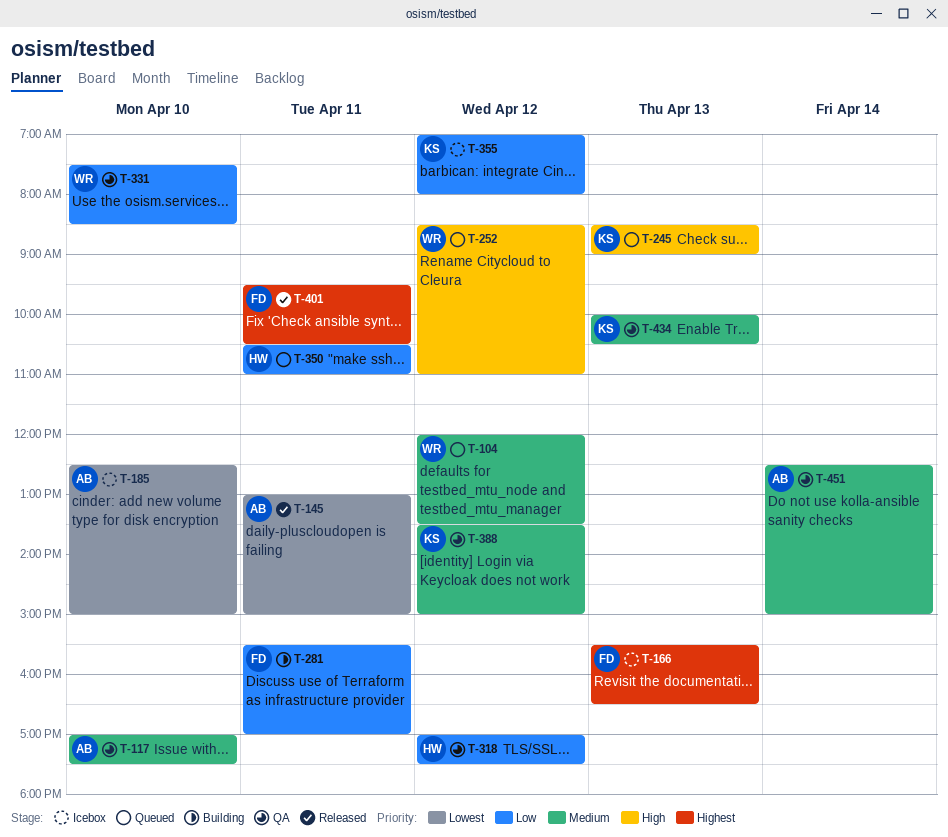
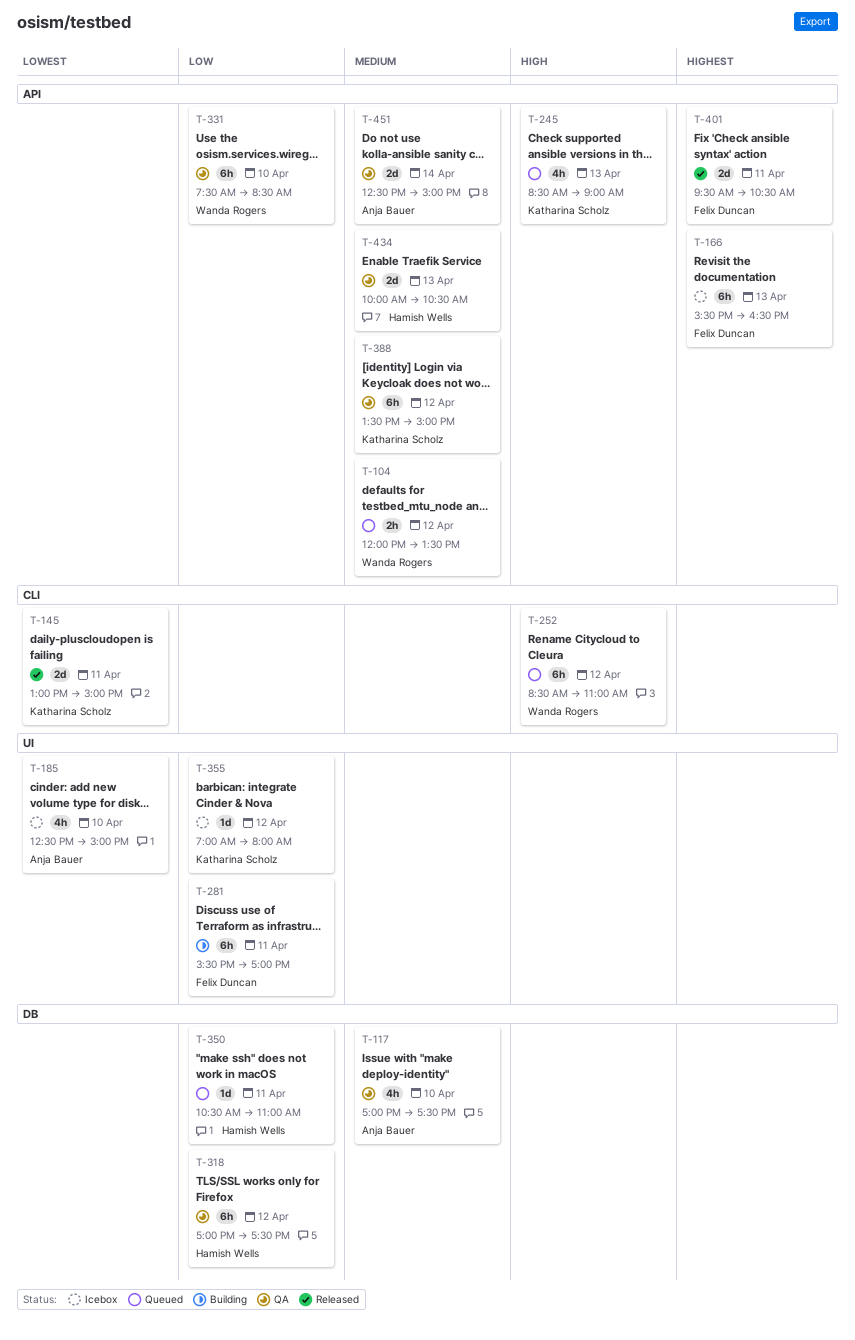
T-145, owner: Anja Bauer -> Katharina Scholz
T-434, owner: Katharina Scholz -> Hamish Wells

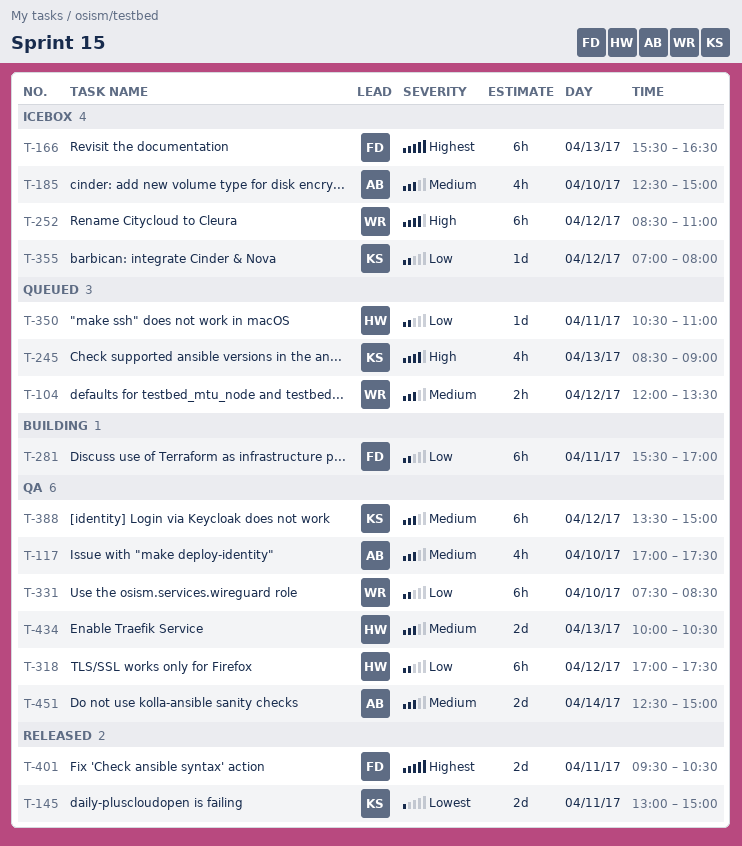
T-185, priority: Lowest -> Medium
T-252, status: Queued -> Icebox

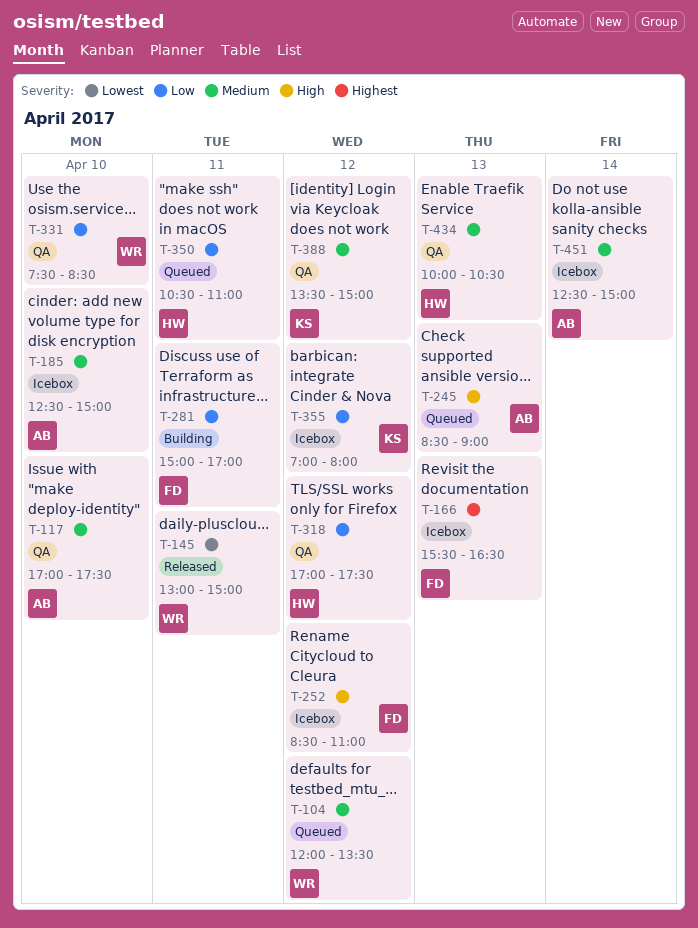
T-145, owner: KS -> WR
T-245, owner: KS -> AB
T-252, owner: WR -> FD
T-281, begins: 15:30 -> 15:00
T-401: present -> none
T-451, status: QA -> Icebox

